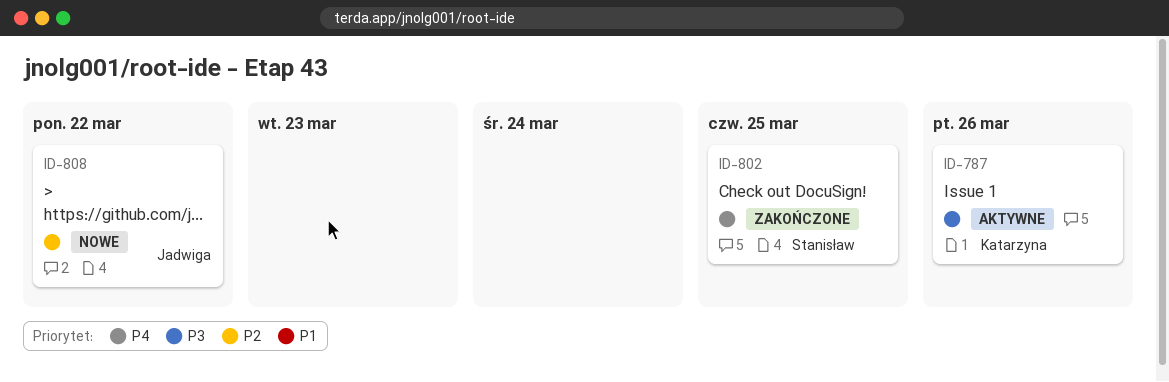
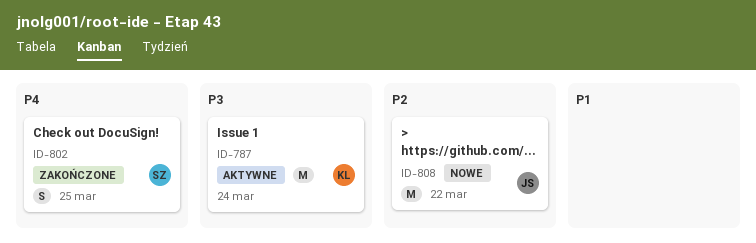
ID-787, due: Mar 26 -> Mar 24

